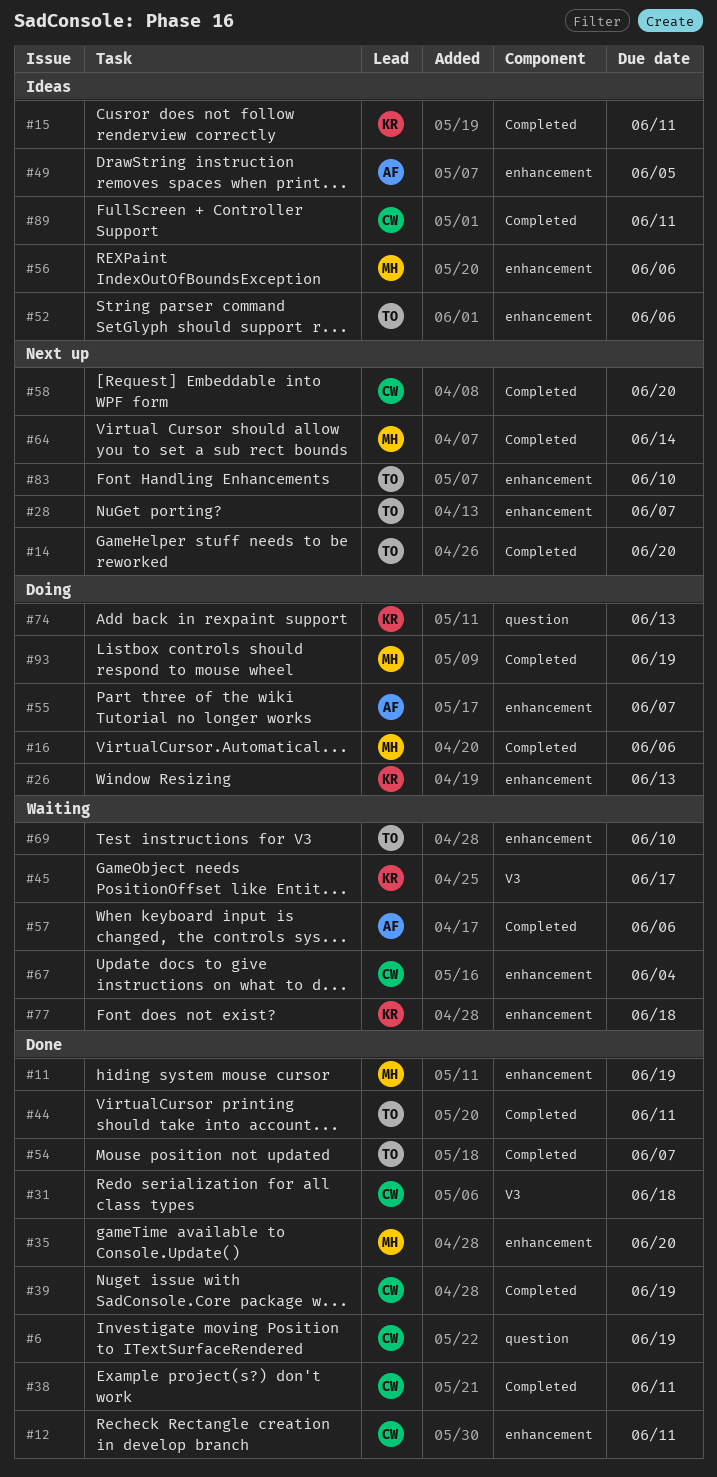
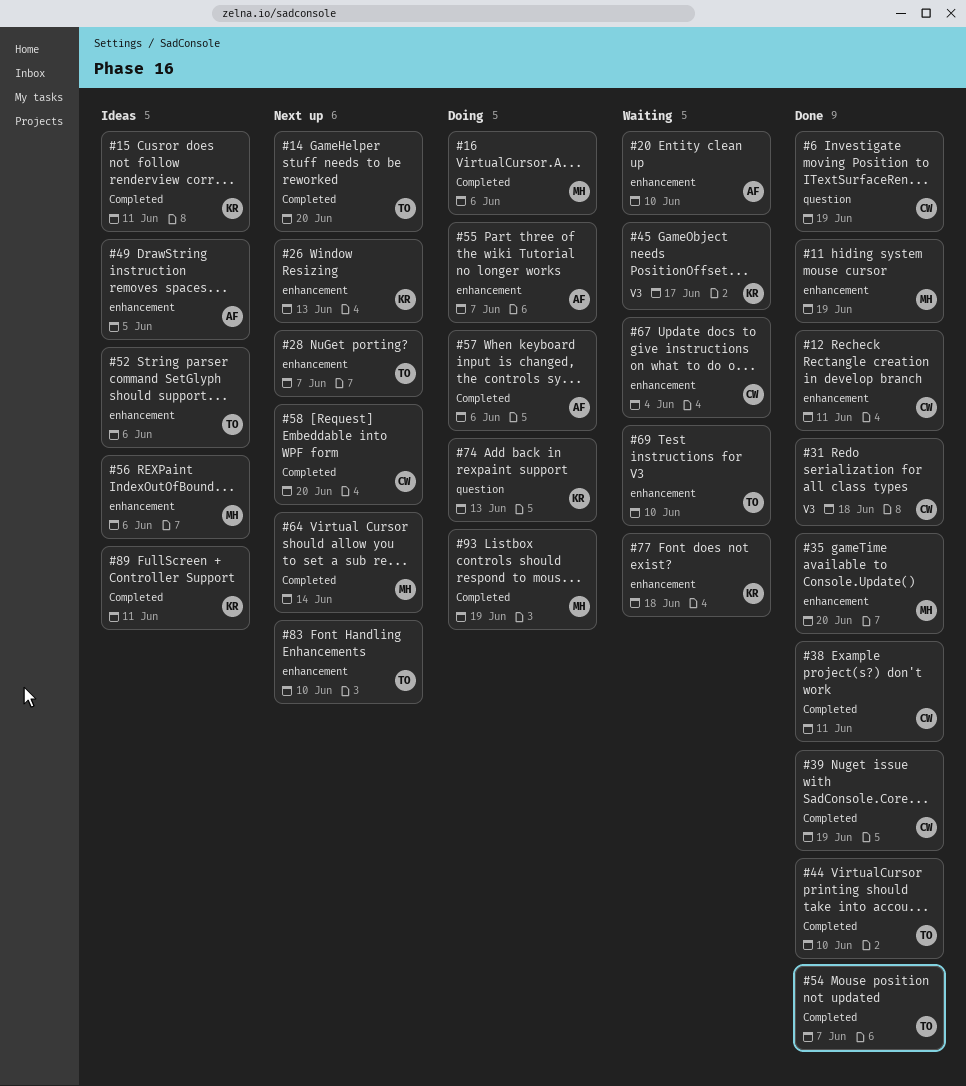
#20: none -> present
#26, status: Doing -> Next up
#44, due: Jun 11 -> Jun 10
#57, status: Waiting -> Doing
#89, owner: CW -> KR

